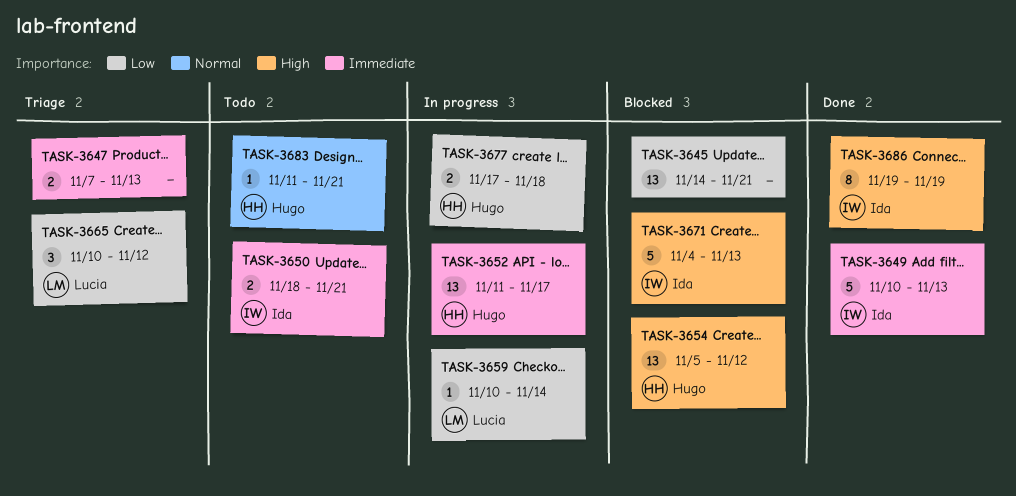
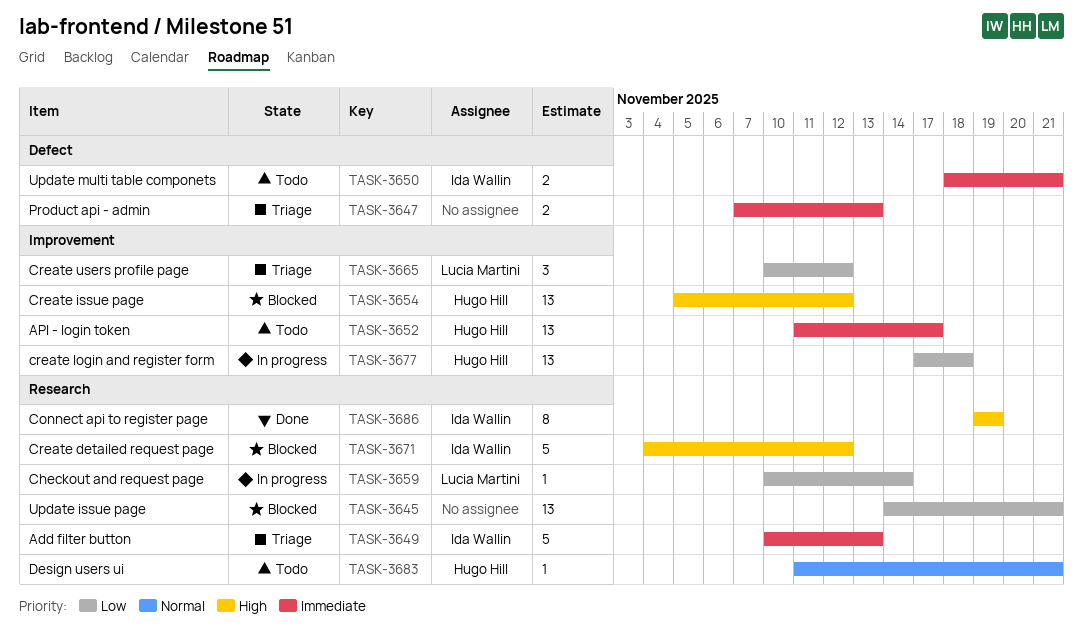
TASK-3649, status: Done -> Triage
TASK-3652, status: In progress -> Todo
TASK-3671, due: Nov 13 -> Nov 12
TASK-3677, estimate: 2 -> 13

